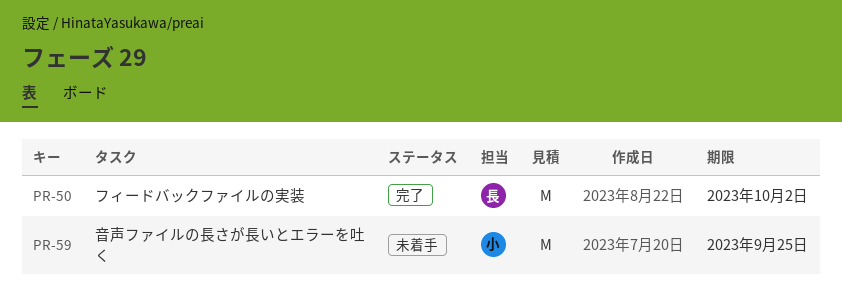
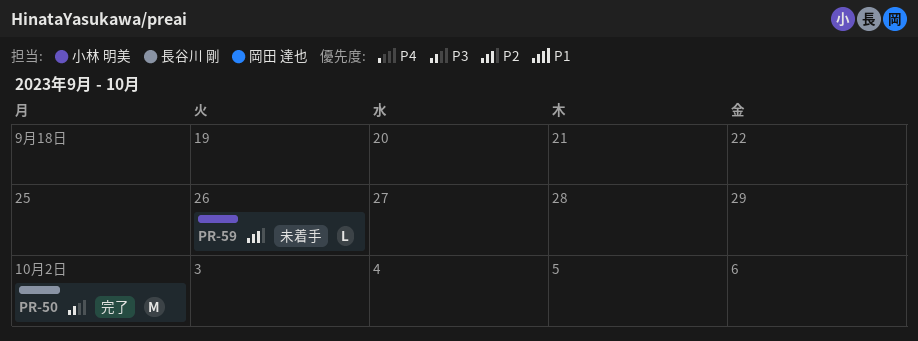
PR-59, estimate: M -> L
PR-59, due: Sep 25 -> Sep 26

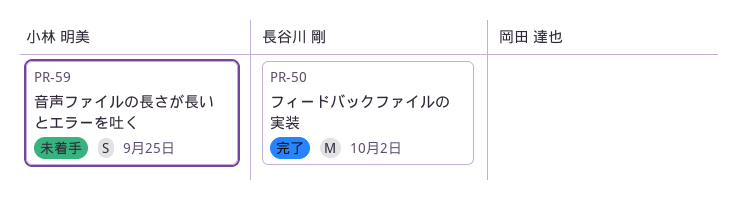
PR-59, estimate: L -> S
PR-59, due: Sep 26 -> Sep 25

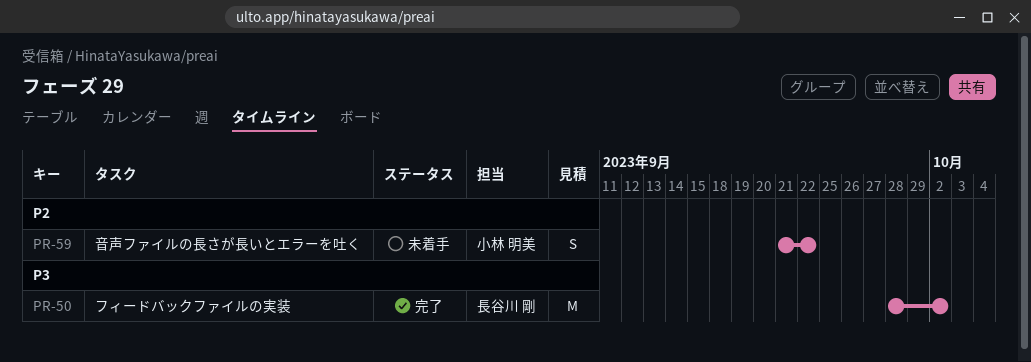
PR-59, due: Sep 25 -> Sep 22

